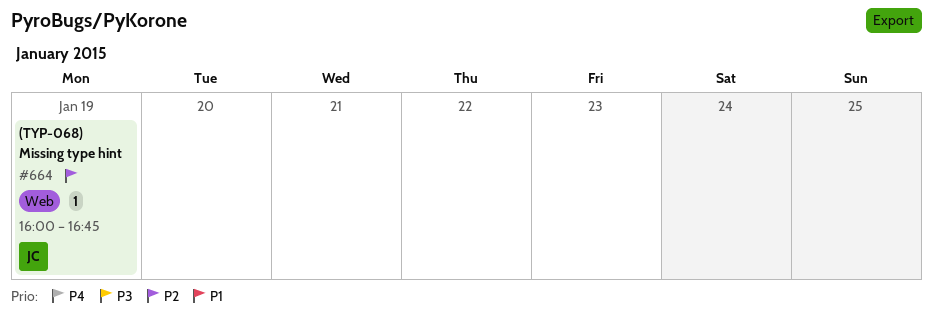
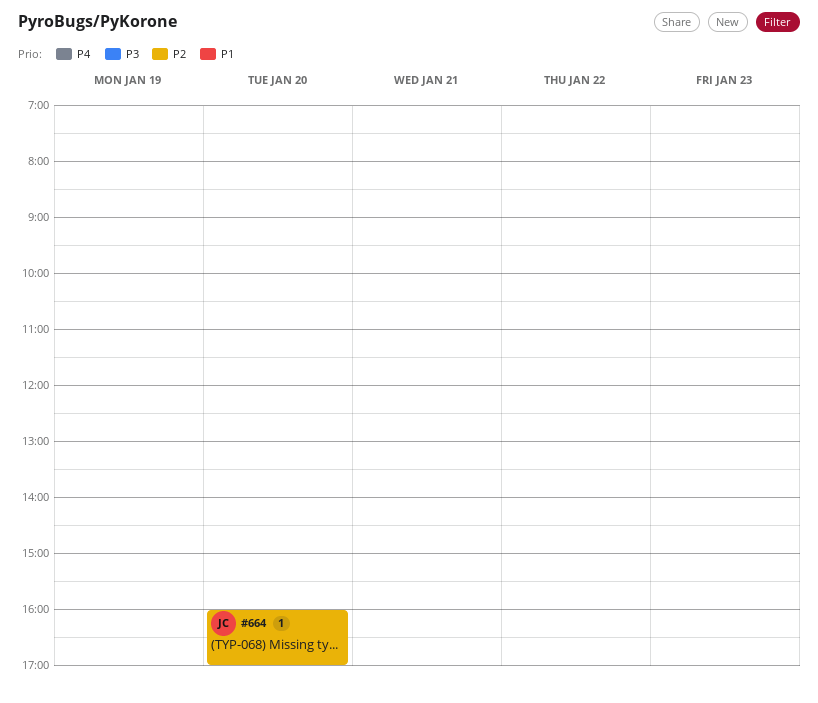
#664, day: Jan 19 -> Jan 20
#664, ends: 16:45 -> 17:00

